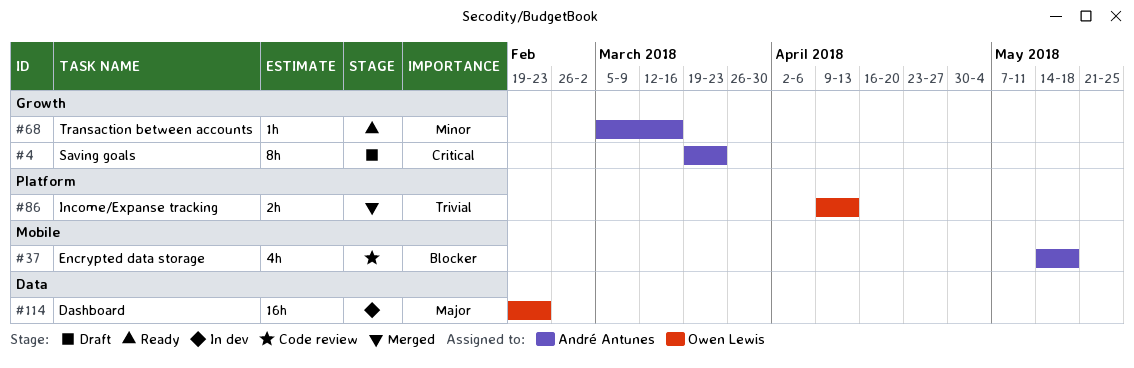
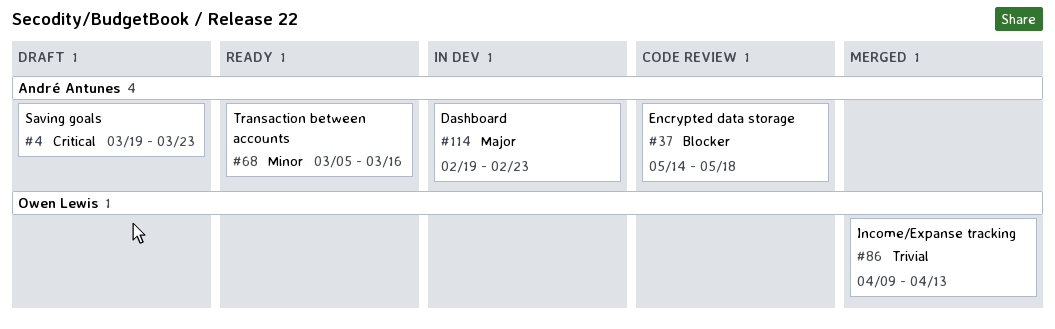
#114, owner: Owen Lewis -> André Antunes

